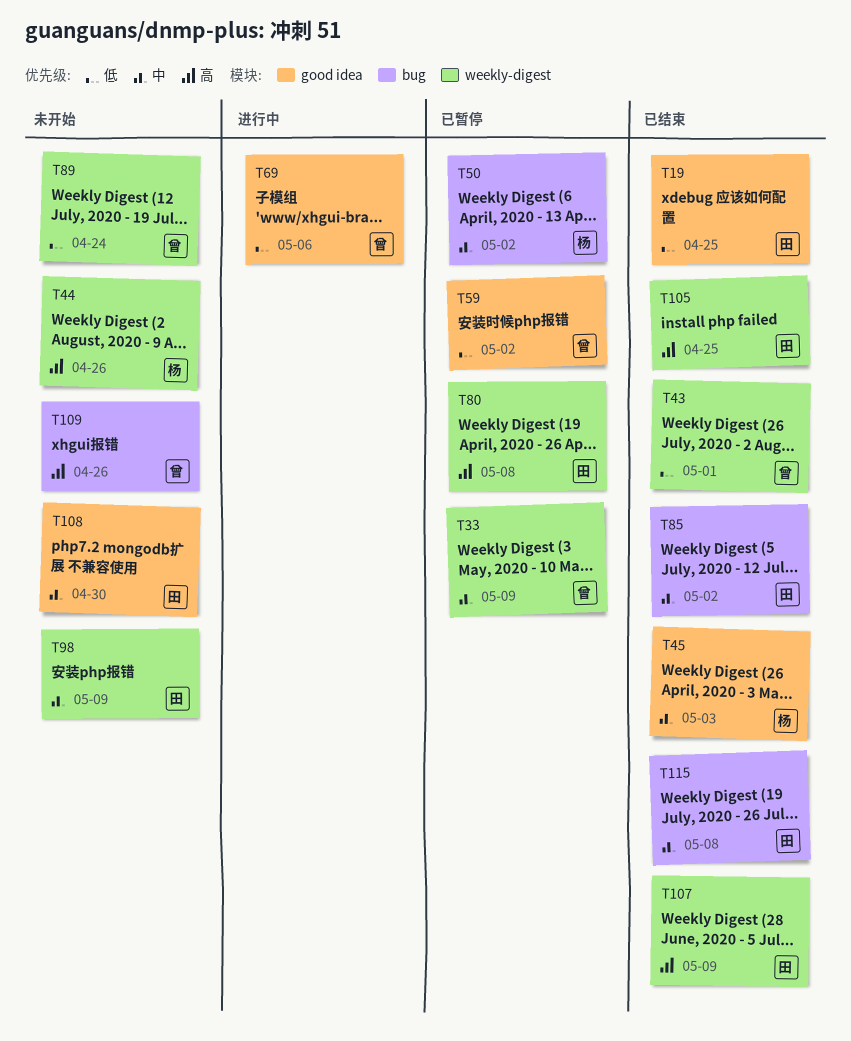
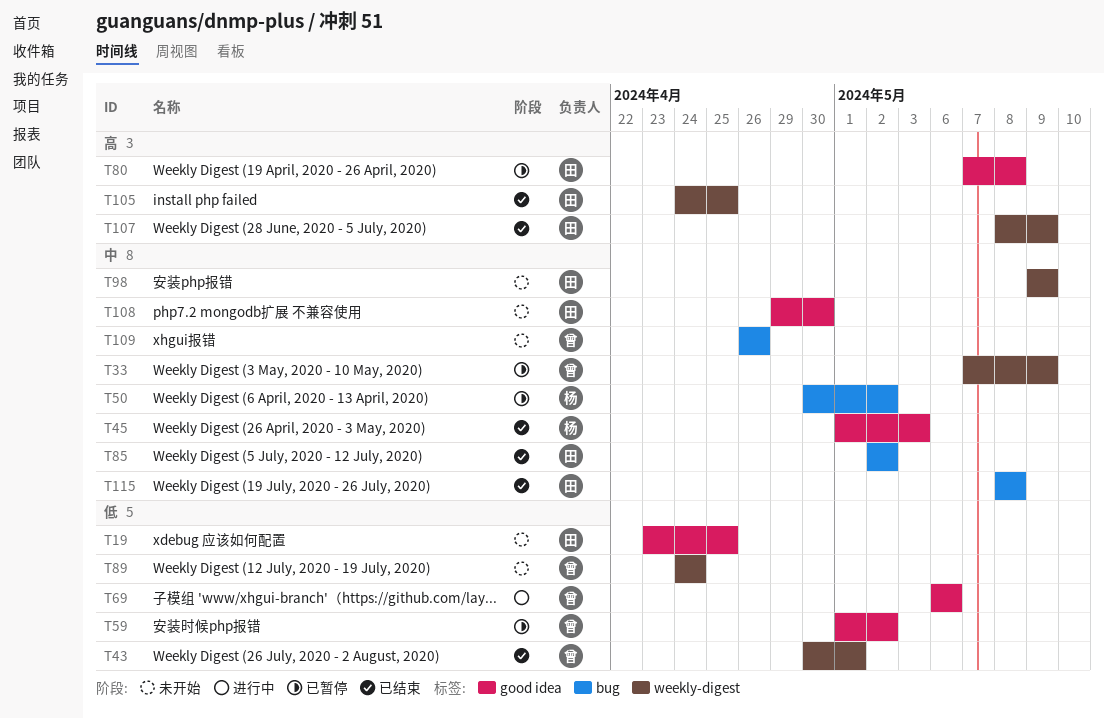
T19, status: 已结束 -> 未开始
T44: present -> none
T80, label: weekly-digest -> good idea
T109, priority: 高 -> 中

